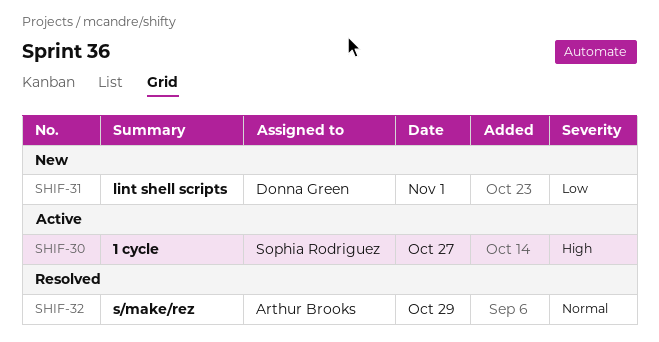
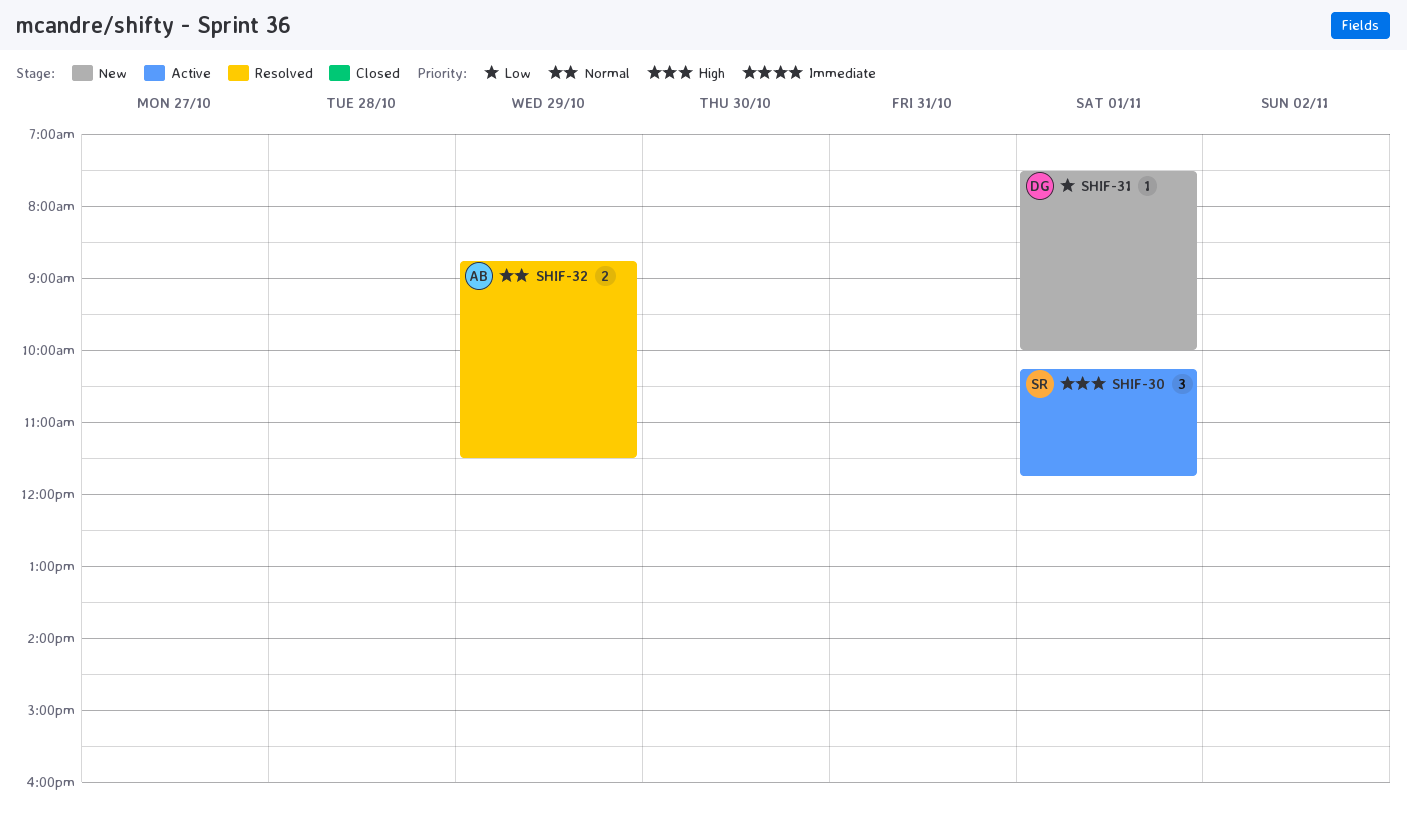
SHIF-30, day: Oct 27 -> Nov 1

